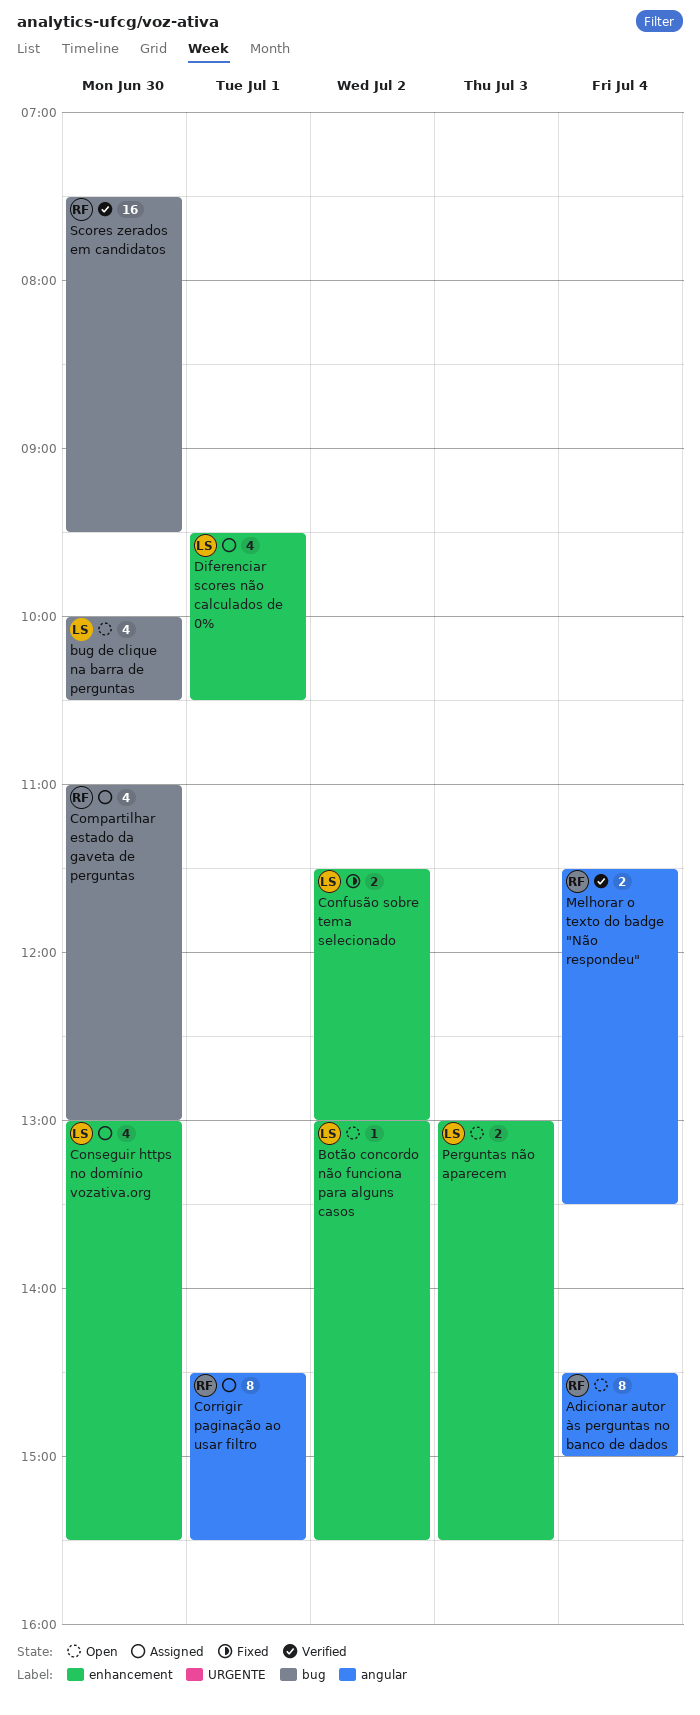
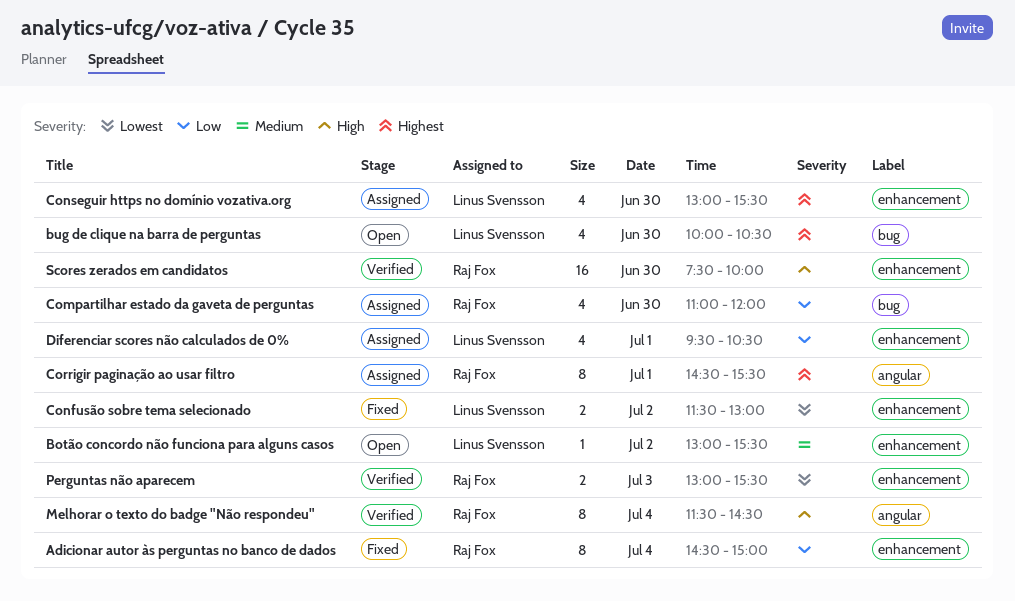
Adicionar autor às perguntas no banco de dados, status: Open -> Fixed
Adicionar autor às perguntas no banco de dados, label: angular -> enhancement
Compartilhar estado da gaveta de perguntas, ends: 13:00 -> 12:00
Melhorar o texto do badge "Não respondeu", estimate: 2 -> 8
Melhorar o texto do badge "Não respondeu", ends: 13:30 -> 14:30
Perguntas não aparecem, status: Open -> Verified
Perguntas não aparecem, owner: Linus Svensson -> Raj Fox
Scores zerados em candidatos, label: bug -> enhancement
Scores zerados em candidatos, ends: 09:30 -> 10:00

